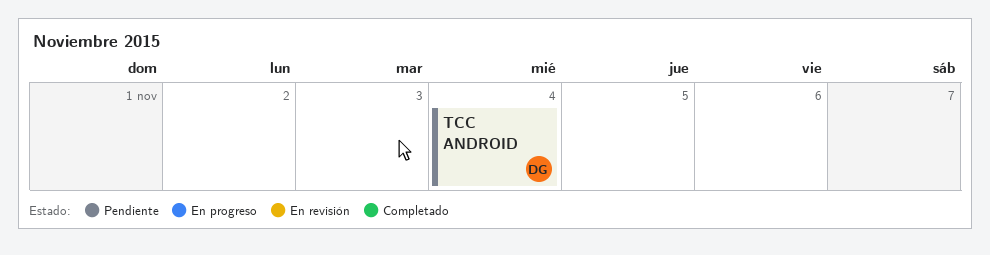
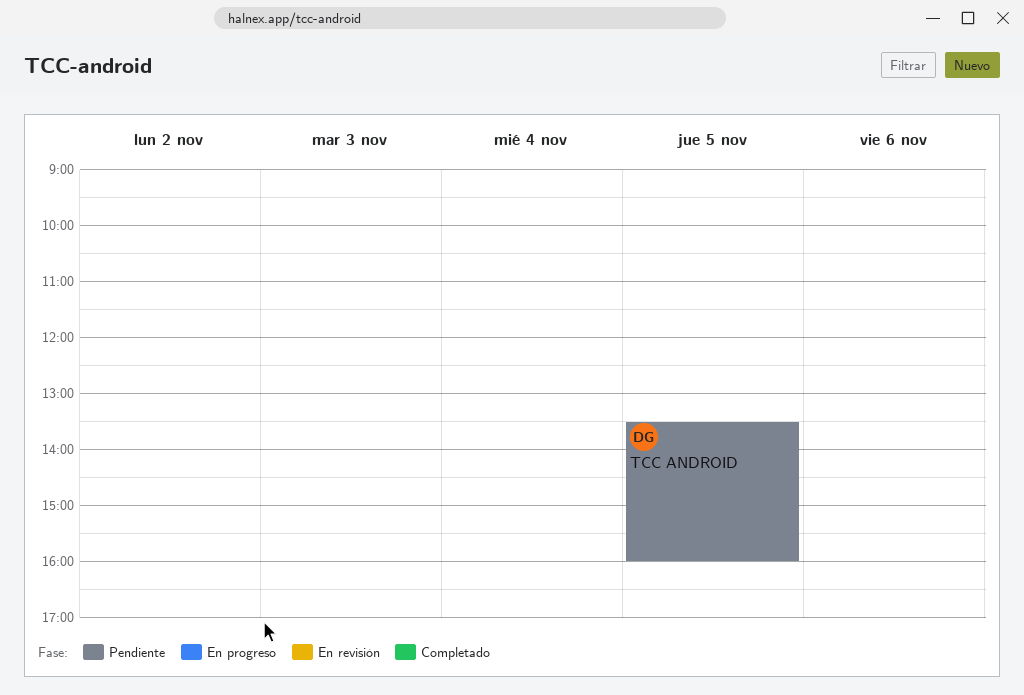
TCC ANDROID, day: Nov 4 -> Nov 5

